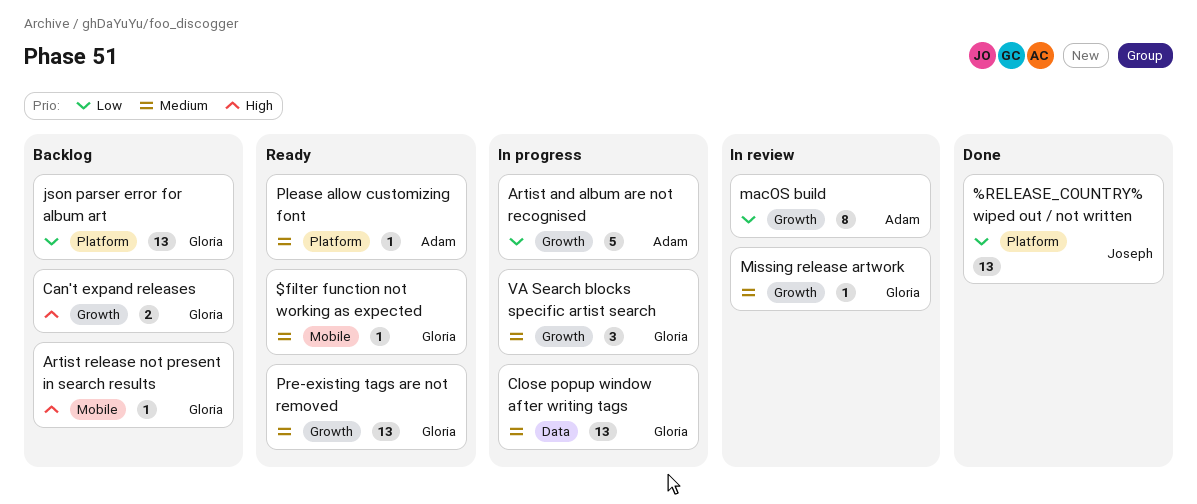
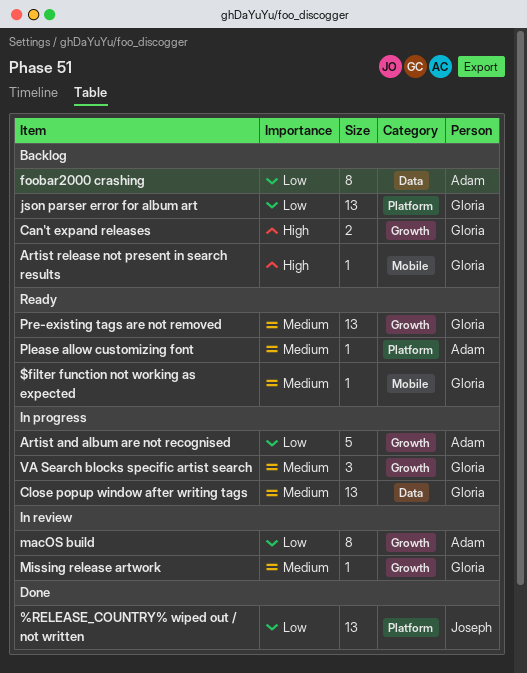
foobar2000 crashing: none -> present

